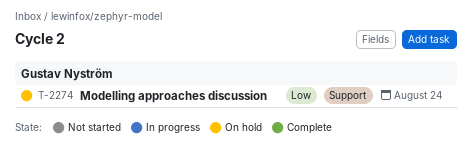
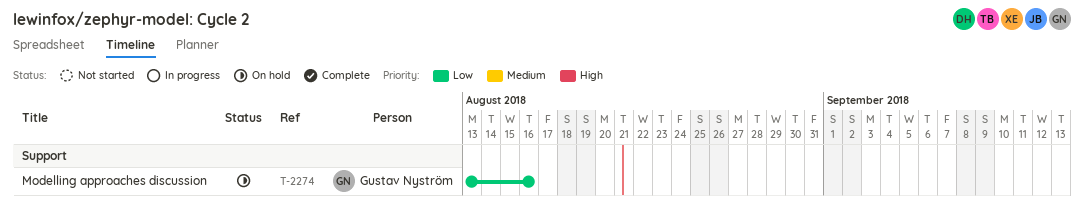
T-2274, due: Aug 24 -> Aug 16

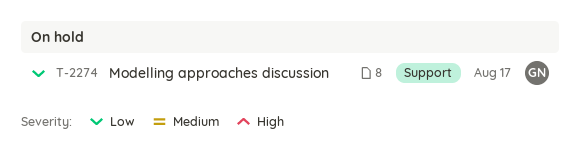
T-2274, due: Aug 16 -> Aug 17

